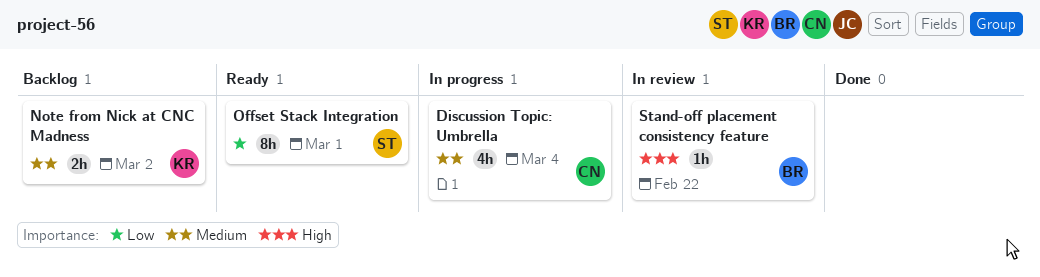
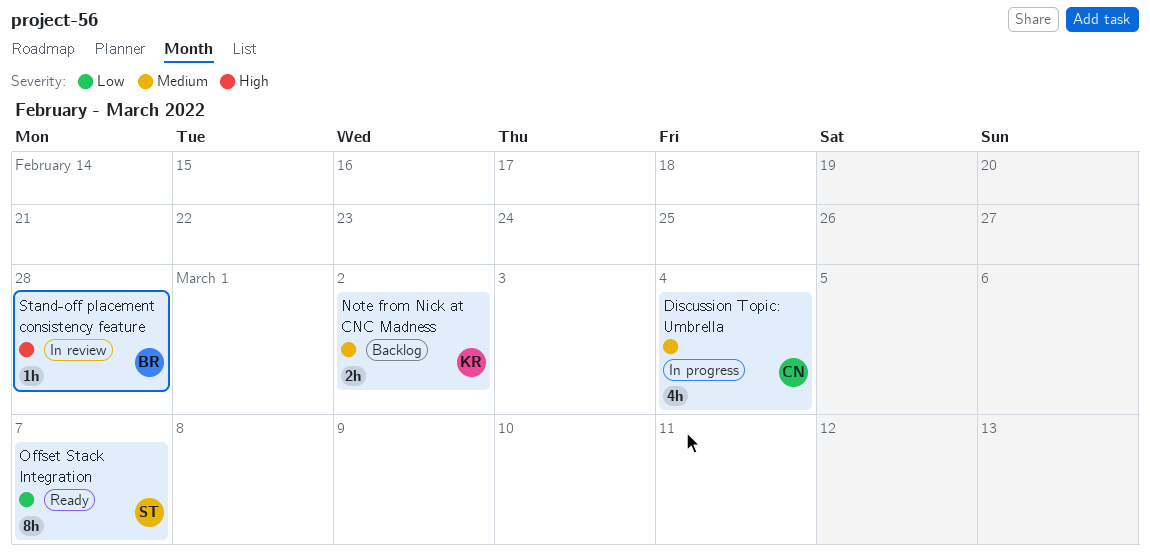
Offset Stack Integration, due: Mar 1 -> Mar 7
Stand-off placement consistency feature, due: Feb 22 -> Feb 28

